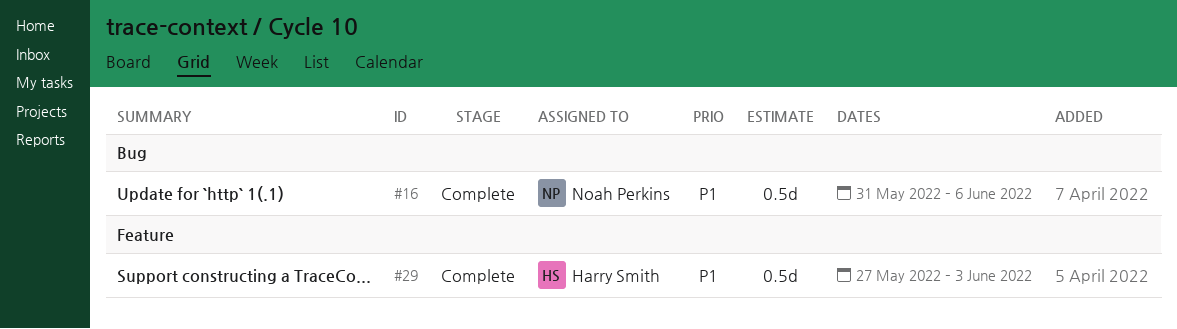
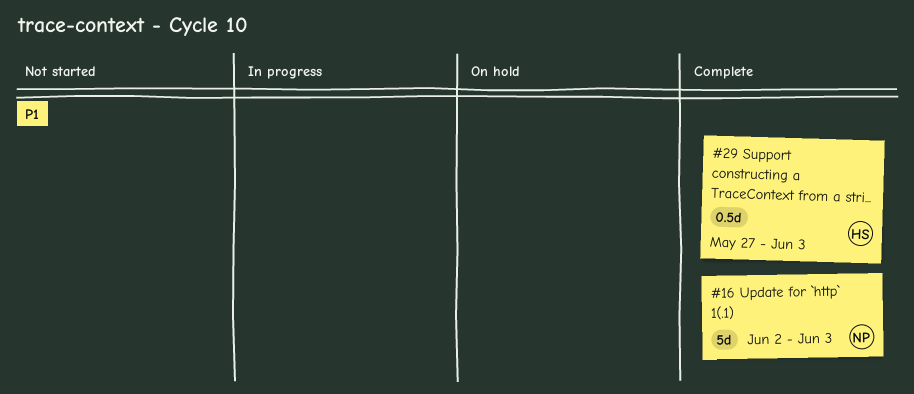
#16, estimate: 0.5d -> 5d
#16, start: May 31 -> Jun 2
#16, due: Jun 6 -> Jun 3

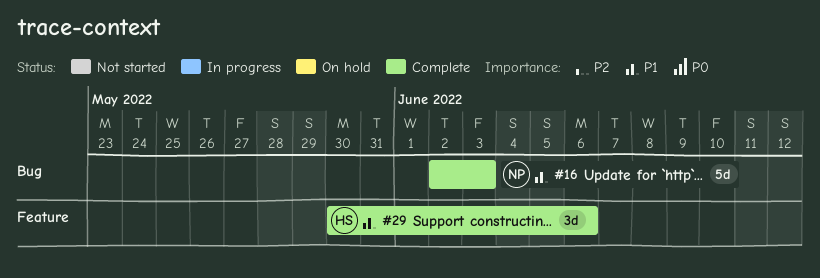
#29, estimate: 0.5d -> 3d
#29, start: May 27 -> May 30
#29, due: Jun 3 -> Jun 6

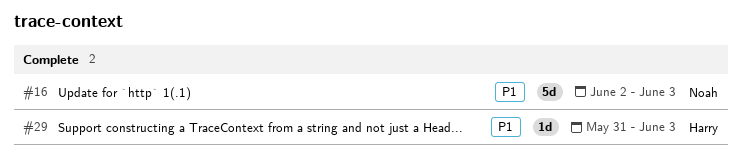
#29, estimate: 3d -> 1d
#29, start: May 30 -> May 31
#29, due: Jun 6 -> Jun 3

